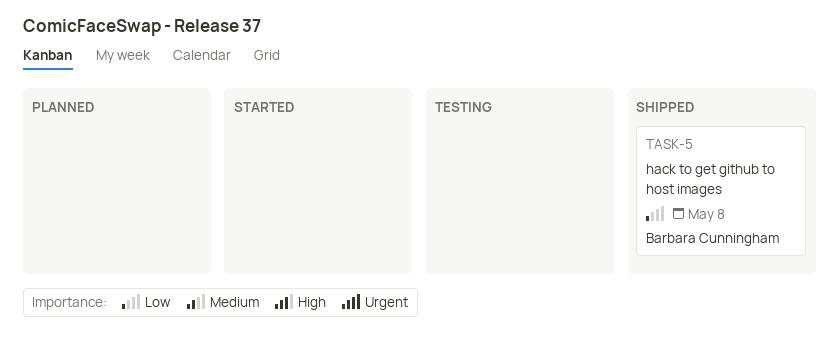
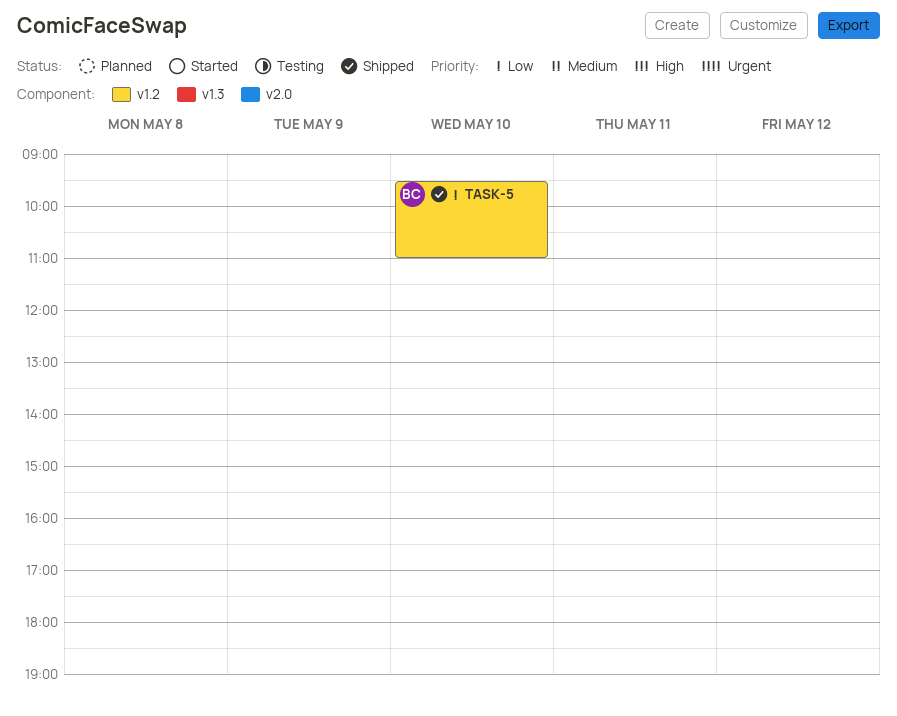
TASK-5, day: May 8 -> May 10

